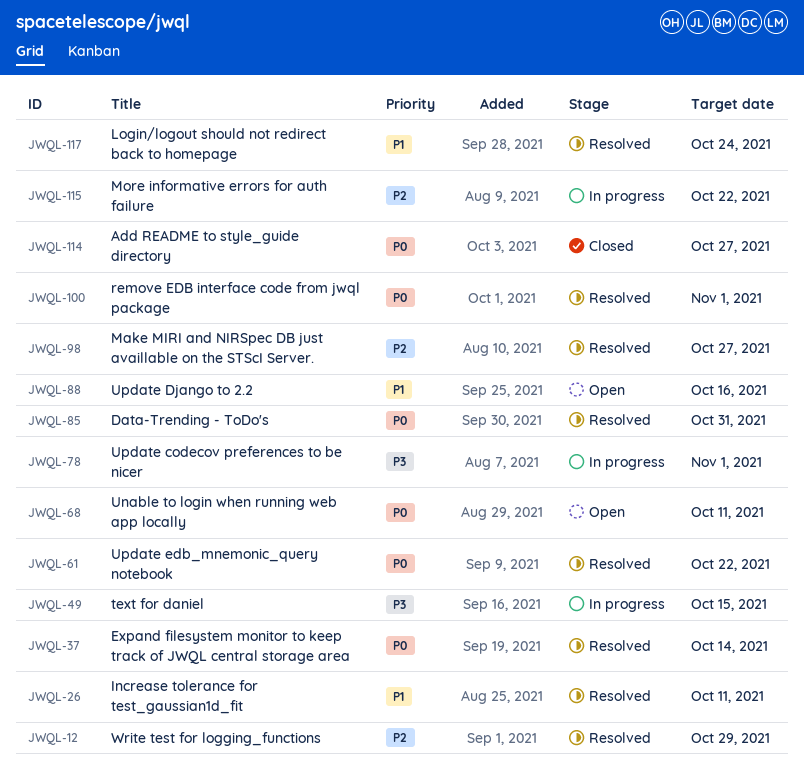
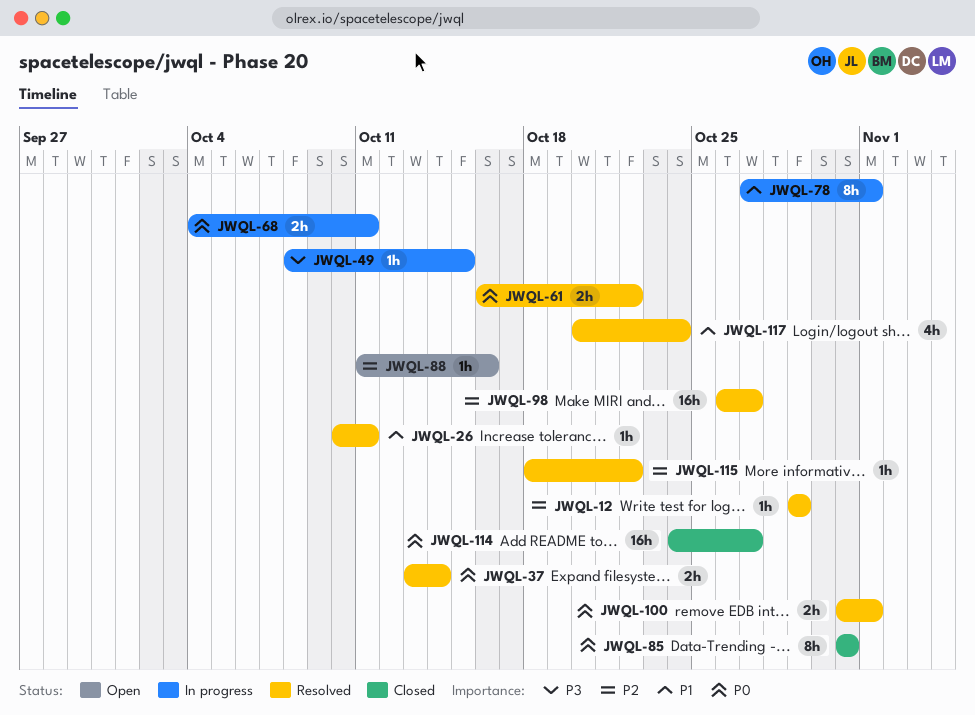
JWQL-68, status: Open -> In progress
JWQL-78, priority: P3 -> P1
JWQL-85, status: Resolved -> Closed
JWQL-88, priority: P1 -> P2
JWQL-115, status: In progress -> Resolved

